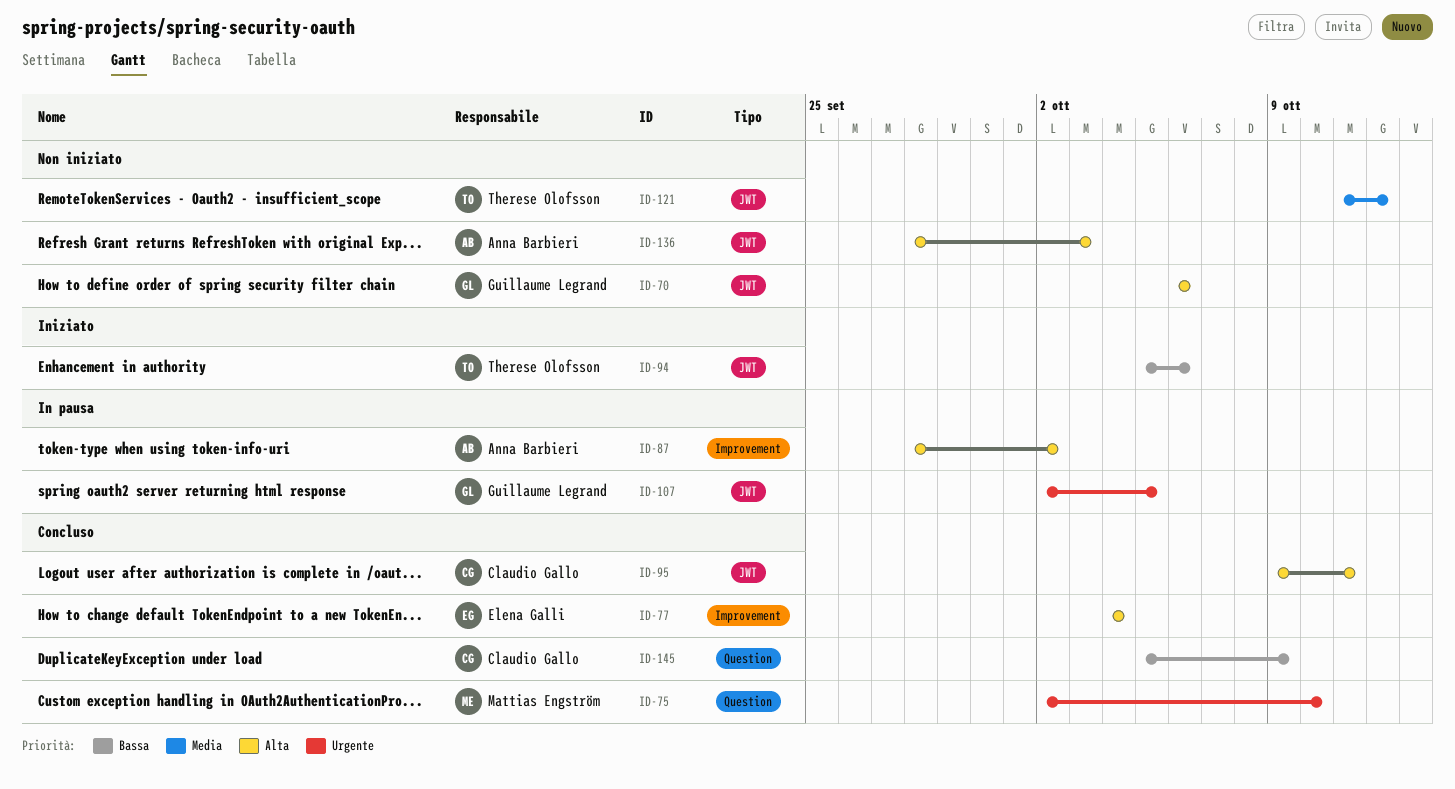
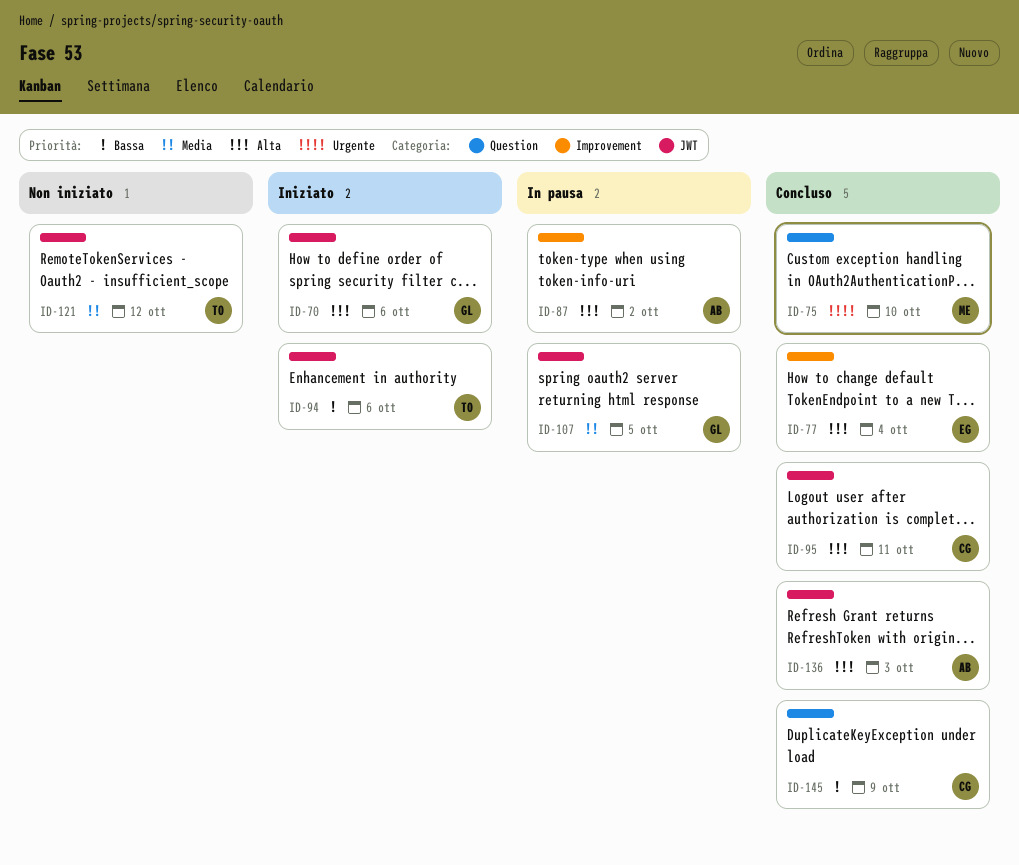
ID-70, status: Non iniziato -> Iniziato
ID-107, priority: Urgente -> Media
ID-136, status: Non iniziato -> Concluso

